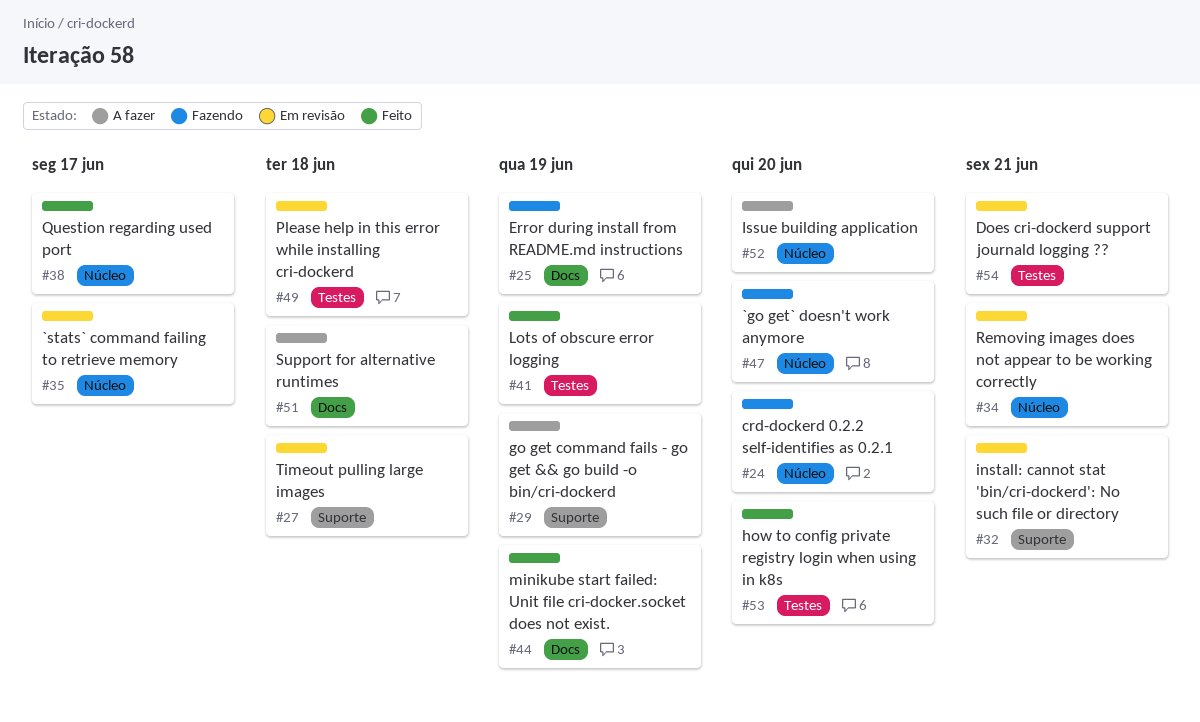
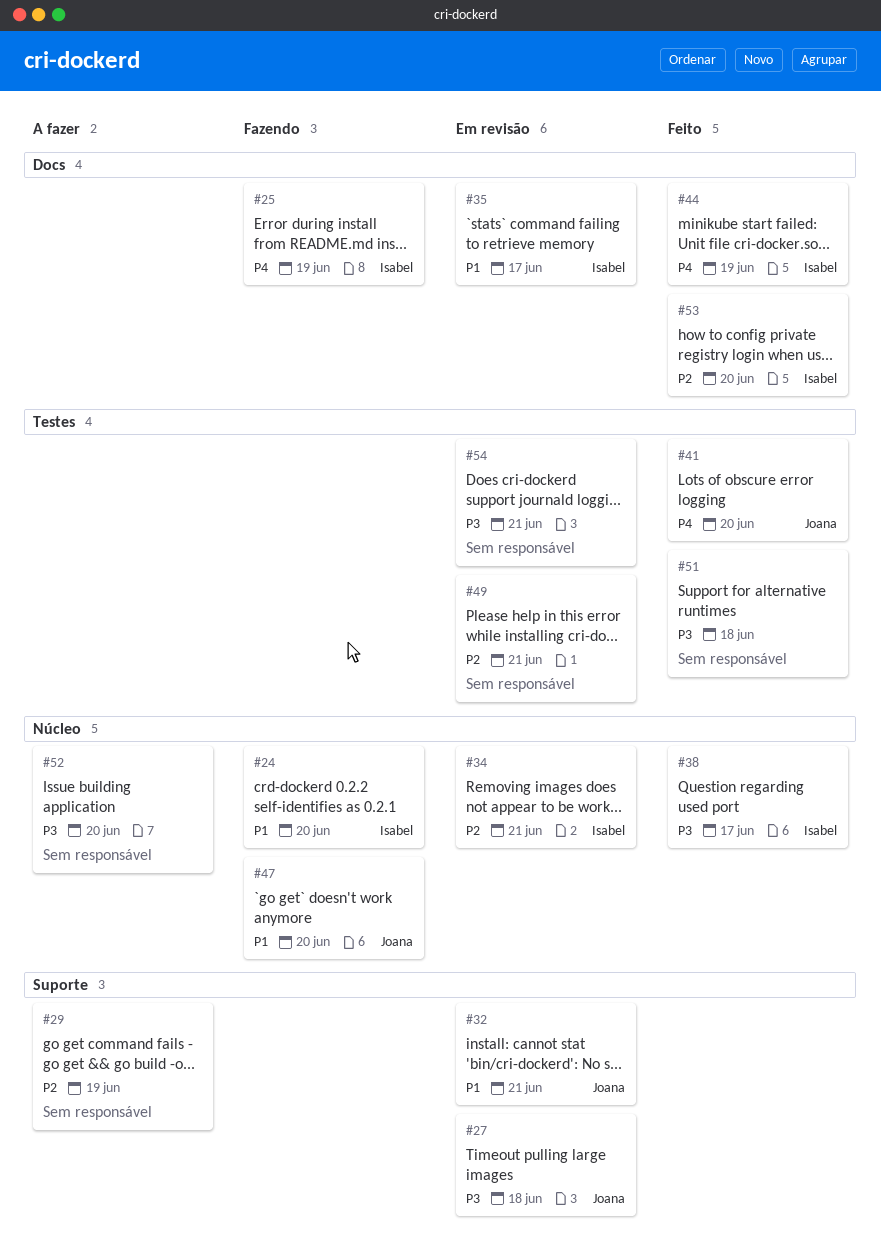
#35, label: Núcleo -> Docs
#41, due: Jun 19 -> Jun 20
#49, due: Jun 18 -> Jun 21
#51, status: A fazer -> Feito
#51, label: Docs -> Testes
#53, label: Testes -> Docs

